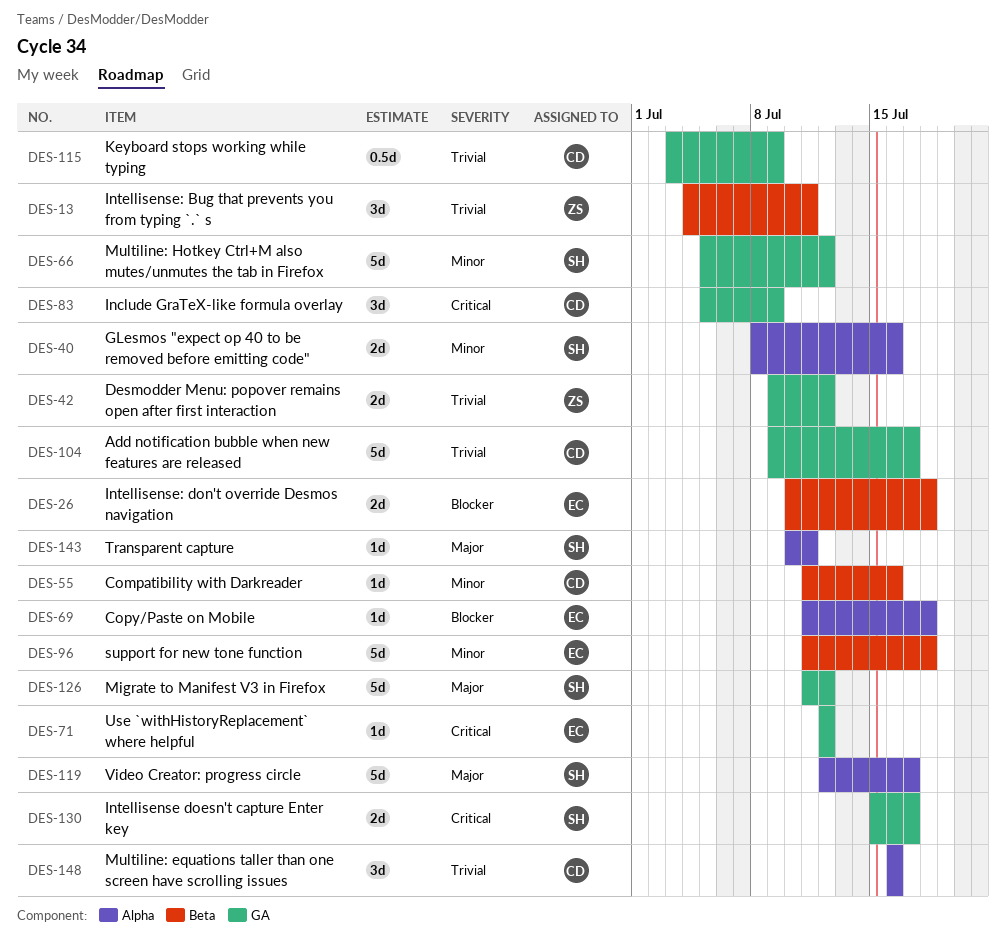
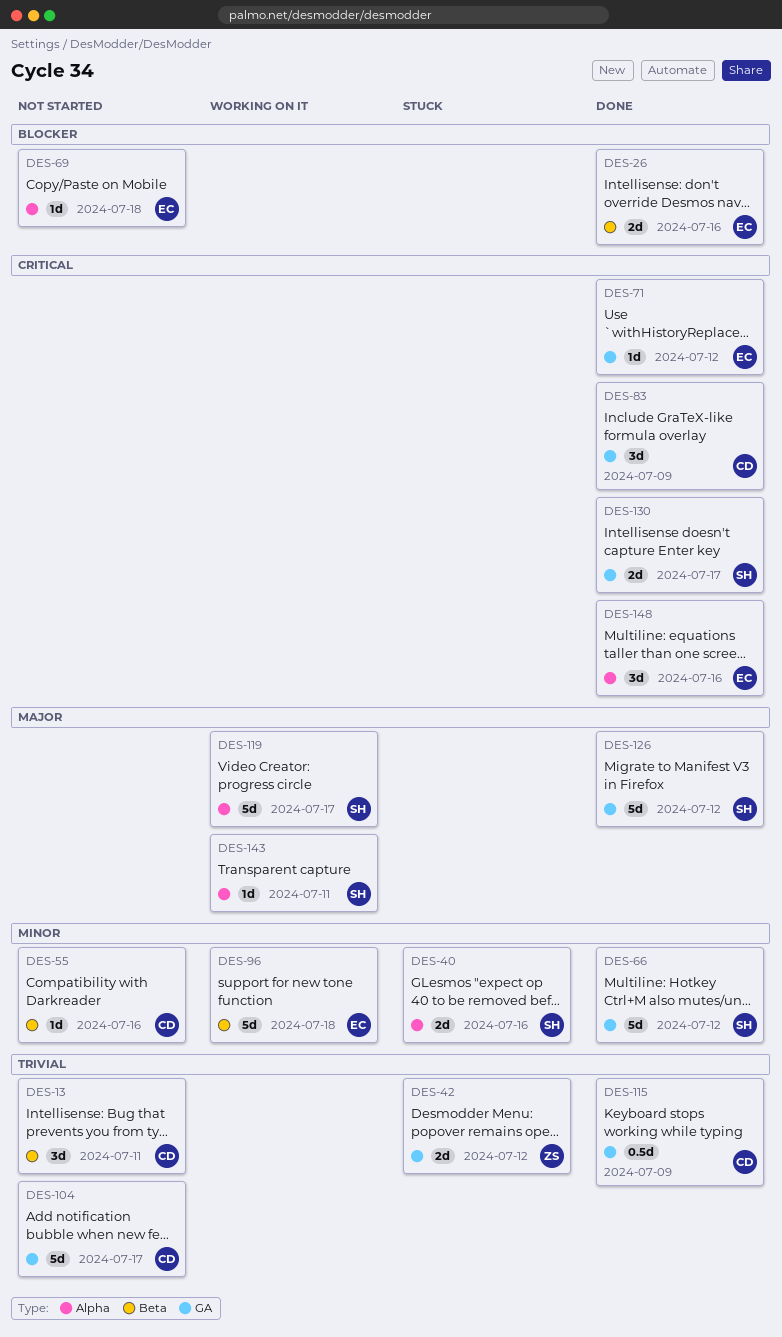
DES-13, owner: ZS -> CD
DES-26, due: Jul 18 -> Jul 16
DES-148, owner: CD -> EC
DES-148, priority: Trivial -> Critical

